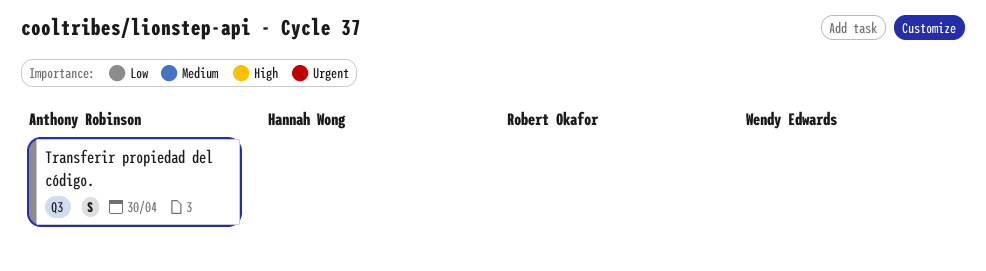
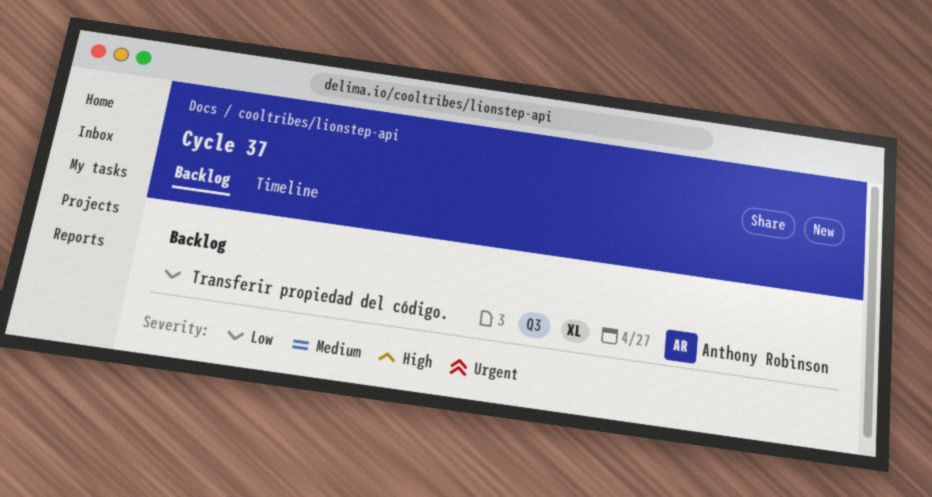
Transferir propiedad del código., estimate: S -> XL
Transferir propiedad del código., due: Apr 30 -> Apr 27

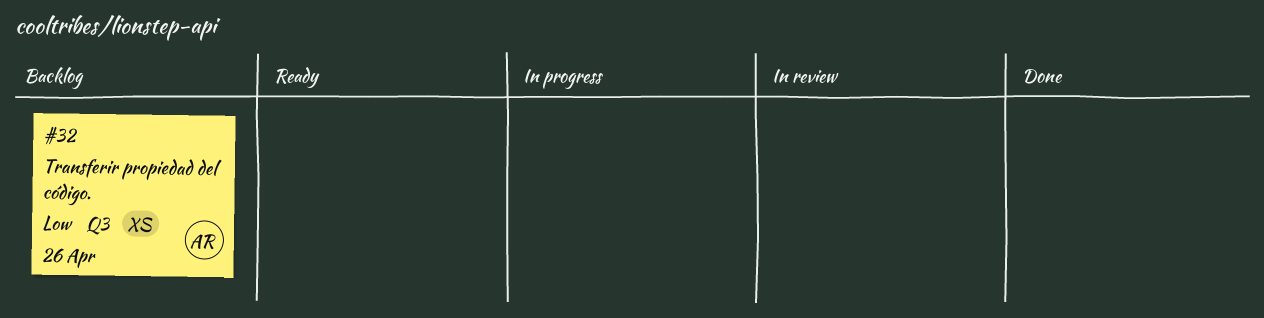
Transferir propiedad del código., estimate: XL -> XS
Transferir propiedad del código., due: Apr 27 -> Apr 26

